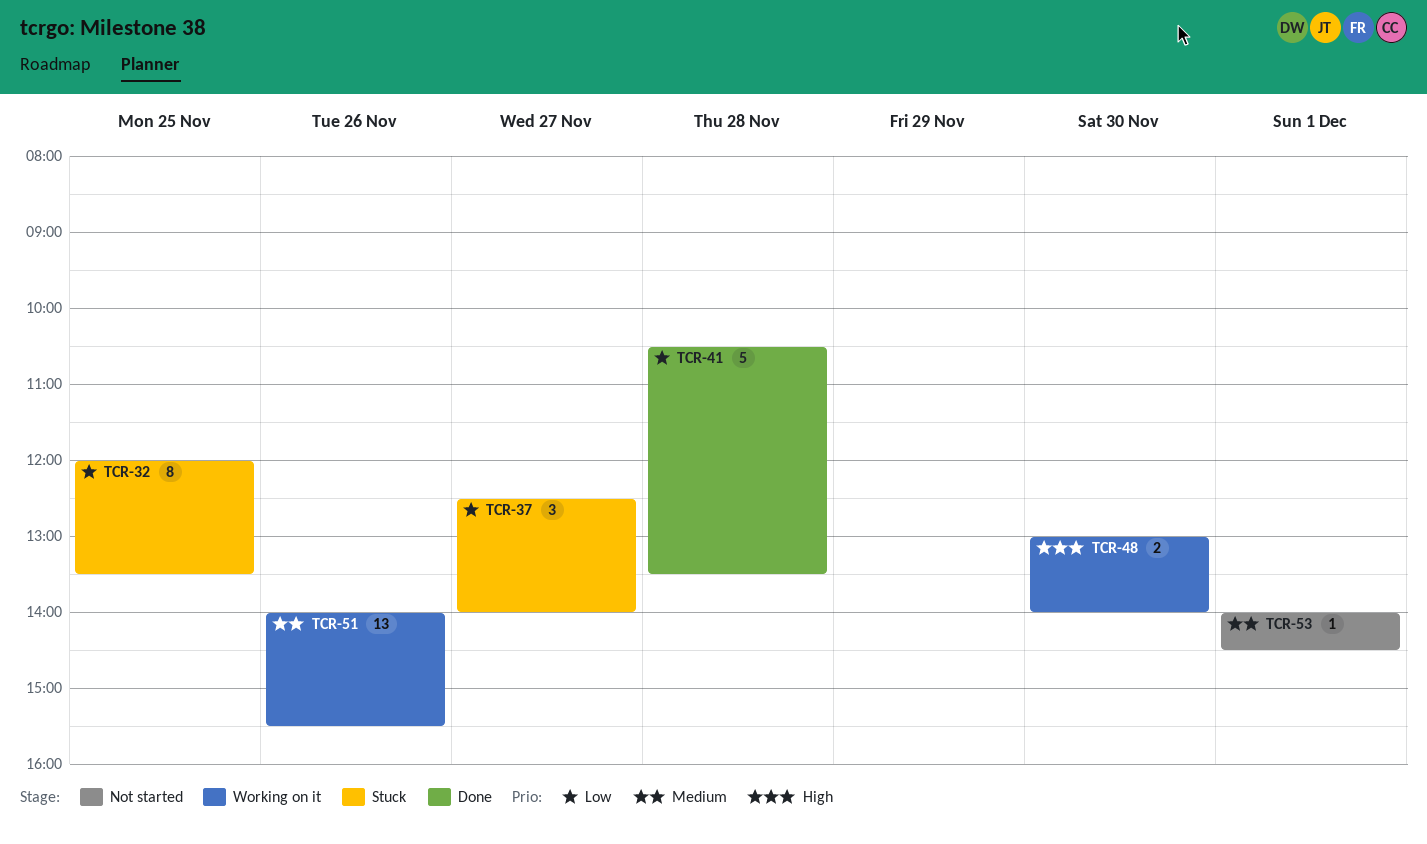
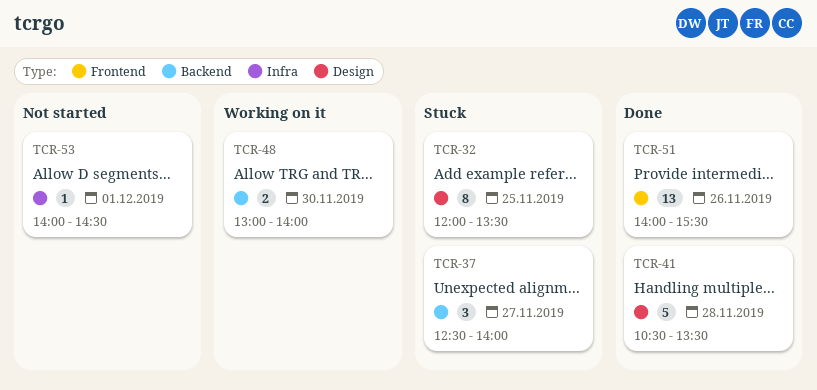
TCR-51, status: Working on it -> Done

